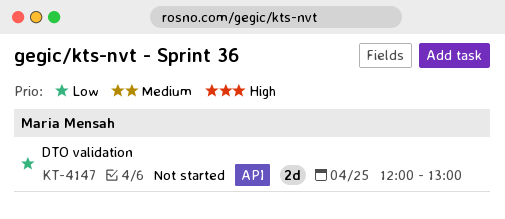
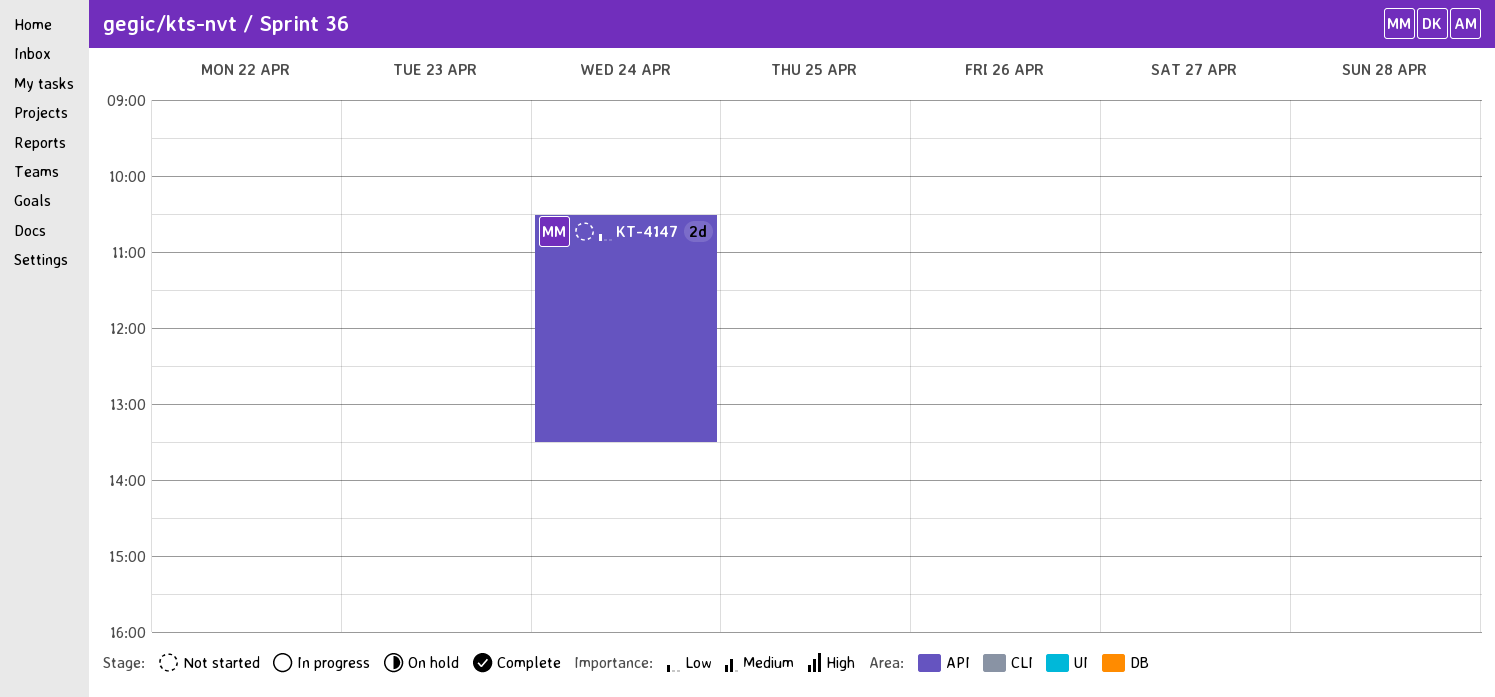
KT-4147, day: Apr 25 -> Apr 24
KT-4147, begins: 12:00 -> 10:30
KT-4147, ends: 13:00 -> 13:30

